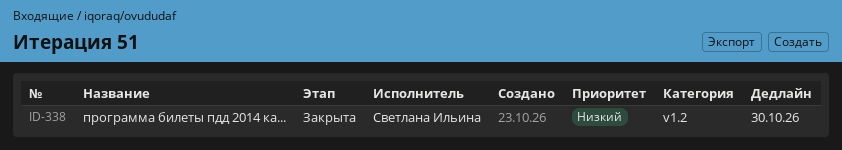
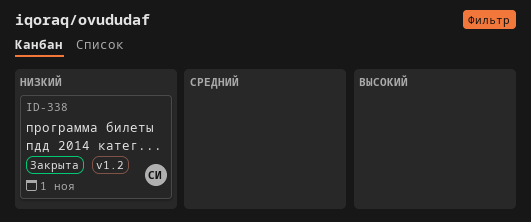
ID-338, due: Oct 30 -> Nov 1

